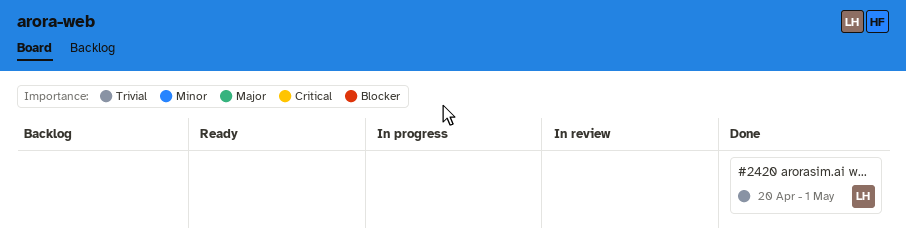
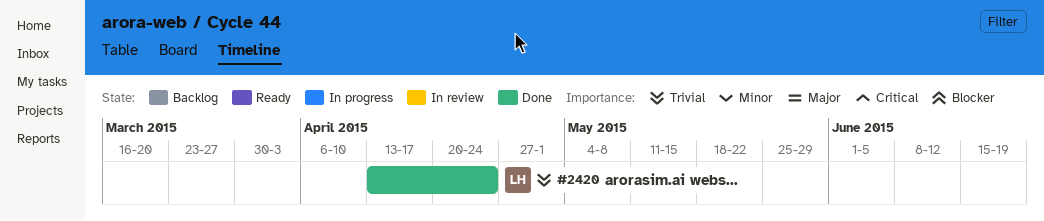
#2420, start: Apr 20 -> Apr 13
#2420, due: May 1 -> Apr 24

